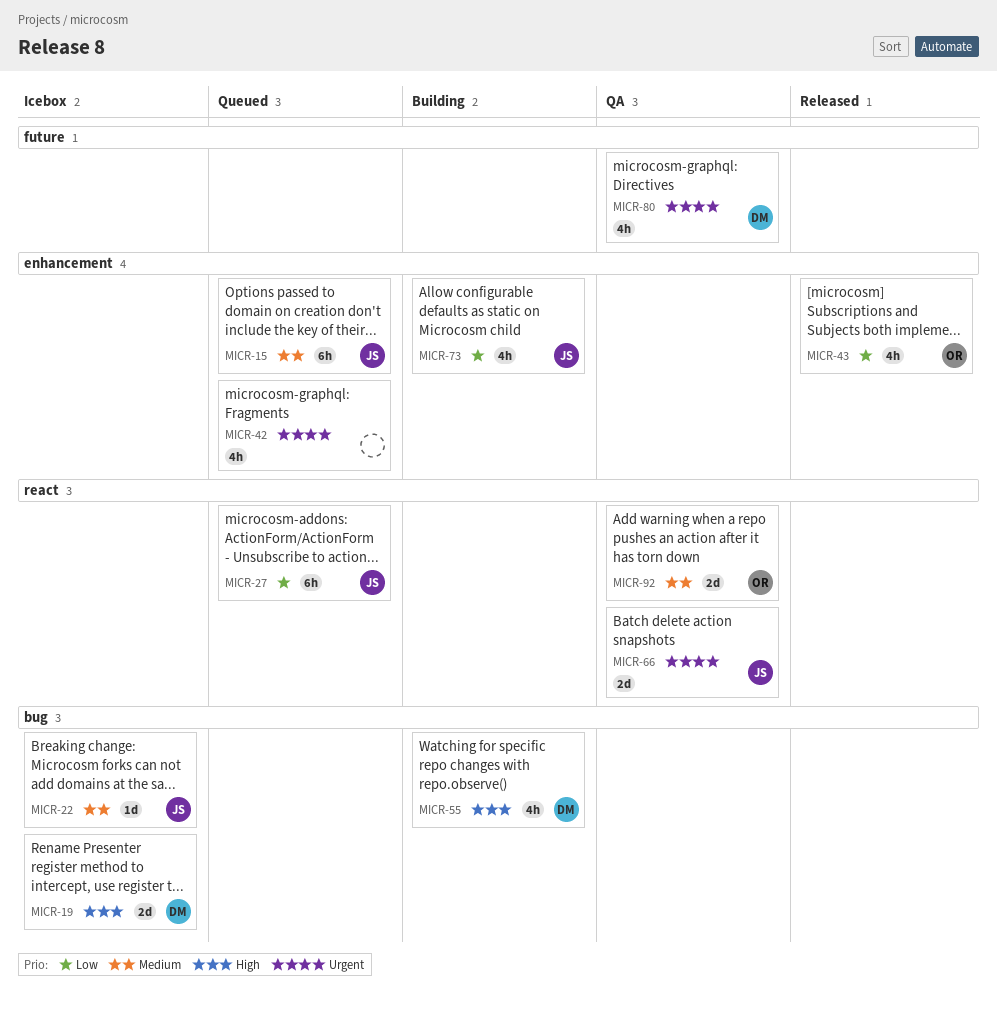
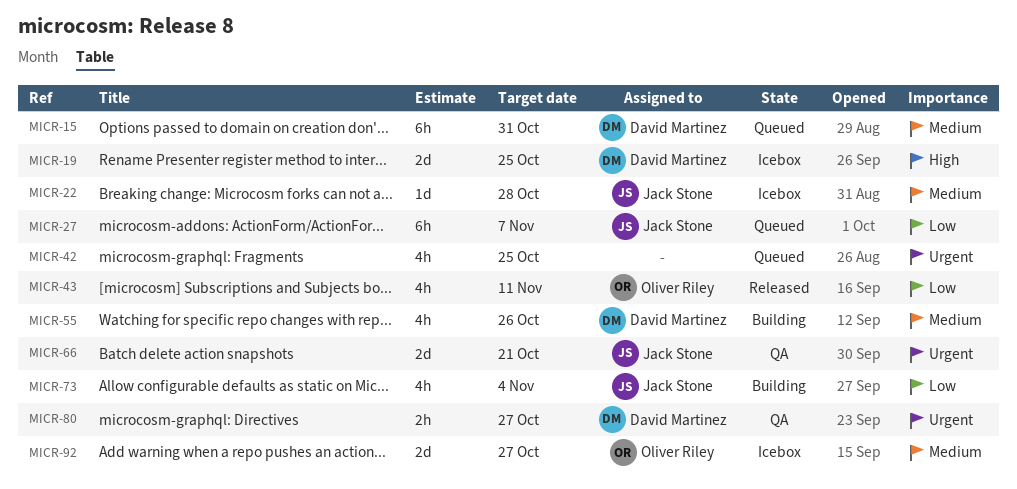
MICR-15, owner: Jack Stone -> David Martinez
MICR-55, priority: High -> Medium
MICR-80, estimate: 4h -> 2h
MICR-92, status: QA -> Icebox

